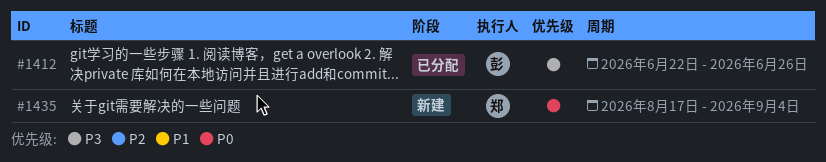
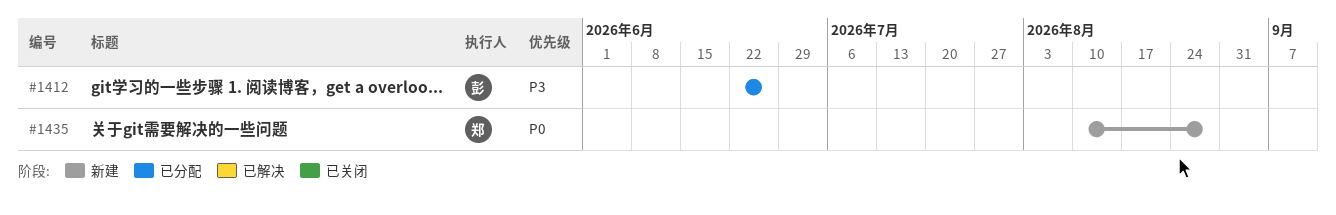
#1435, start: Aug 17 -> Aug 10
#1435, due: Sep 4 -> Aug 28

